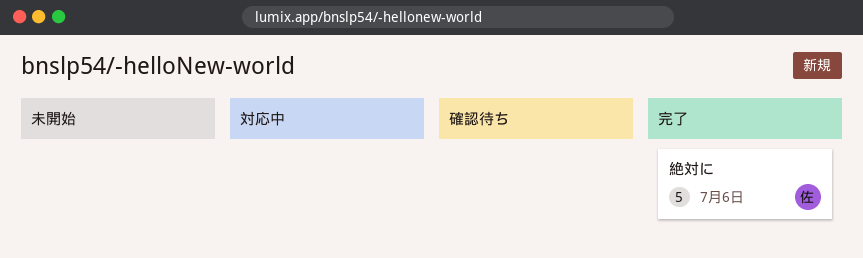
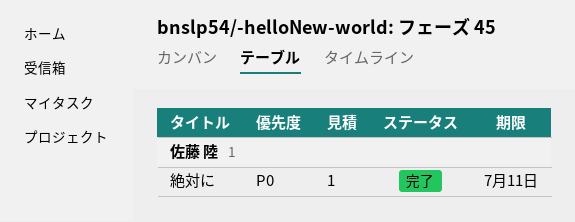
絶対に, estimate: 5 -> 1
絶対に, due: Jul 6 -> Jul 11

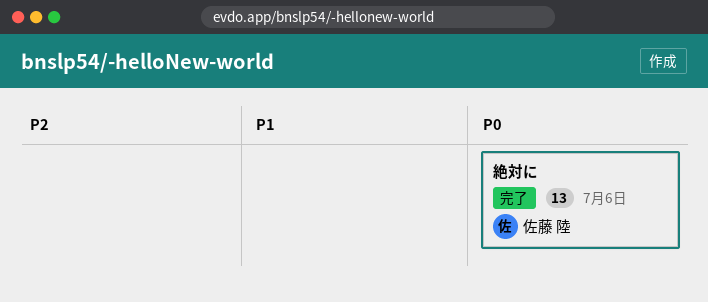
絶対に, estimate: 1 -> 13
絶対に, due: Jul 11 -> Jul 6

